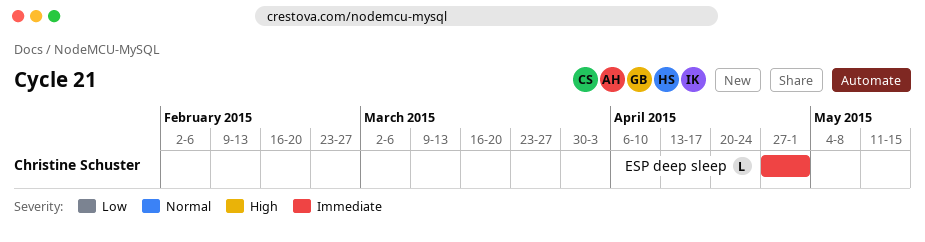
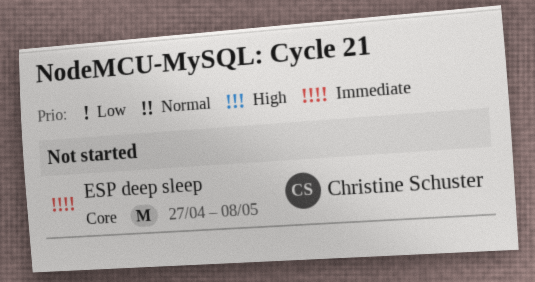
ESP deep sleep, estimate: L -> M
ESP deep sleep, due: May 1 -> May 8

